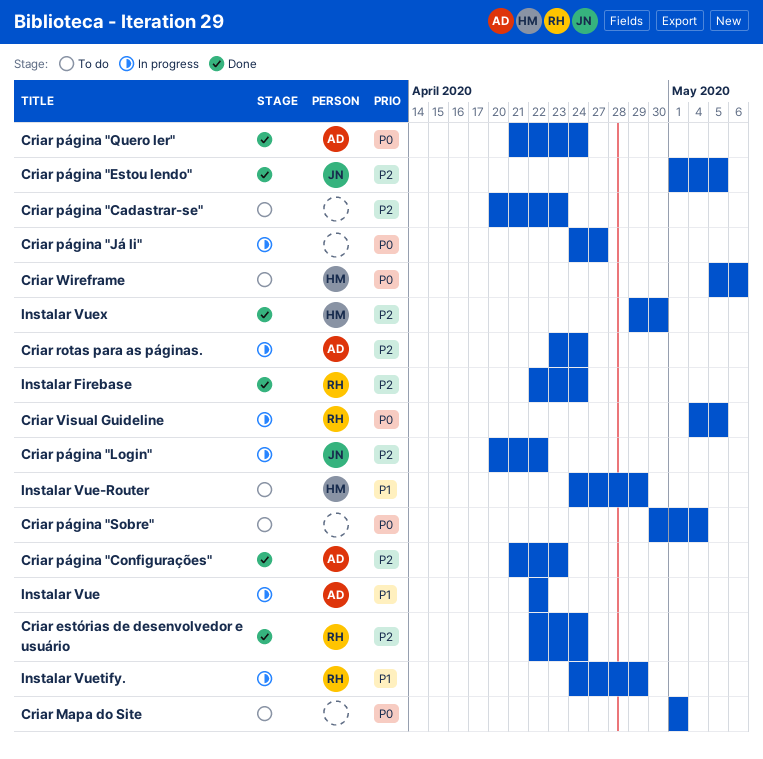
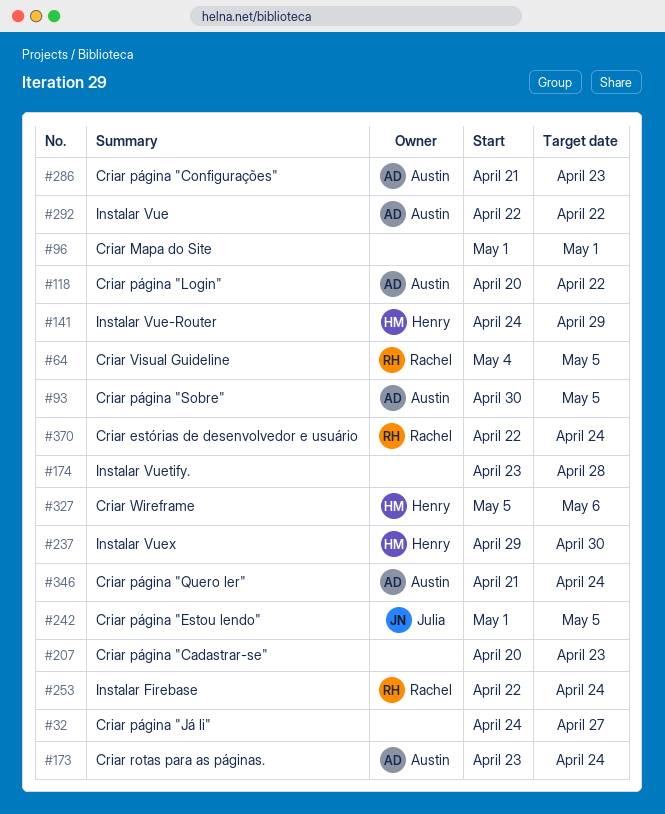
Criar página "Login", owner: Julia -> Austin
Criar página "Sobre", owner: none -> Austin
Criar página "Sobre", due: May 4 -> May 5
Instalar Vuetify., owner: Rachel -> none
Instalar Vuetify., start: Apr 24 -> Apr 23
Instalar Vuetify., due: Apr 29 -> Apr 28

